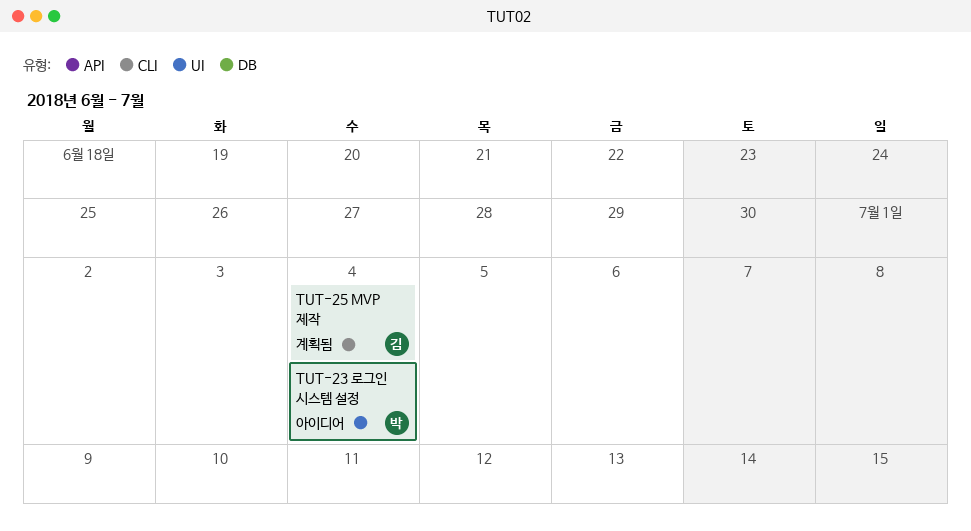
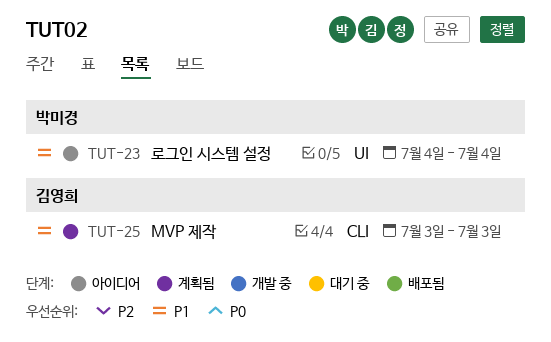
TUT-25, due: Jul 4 -> Jul 3

